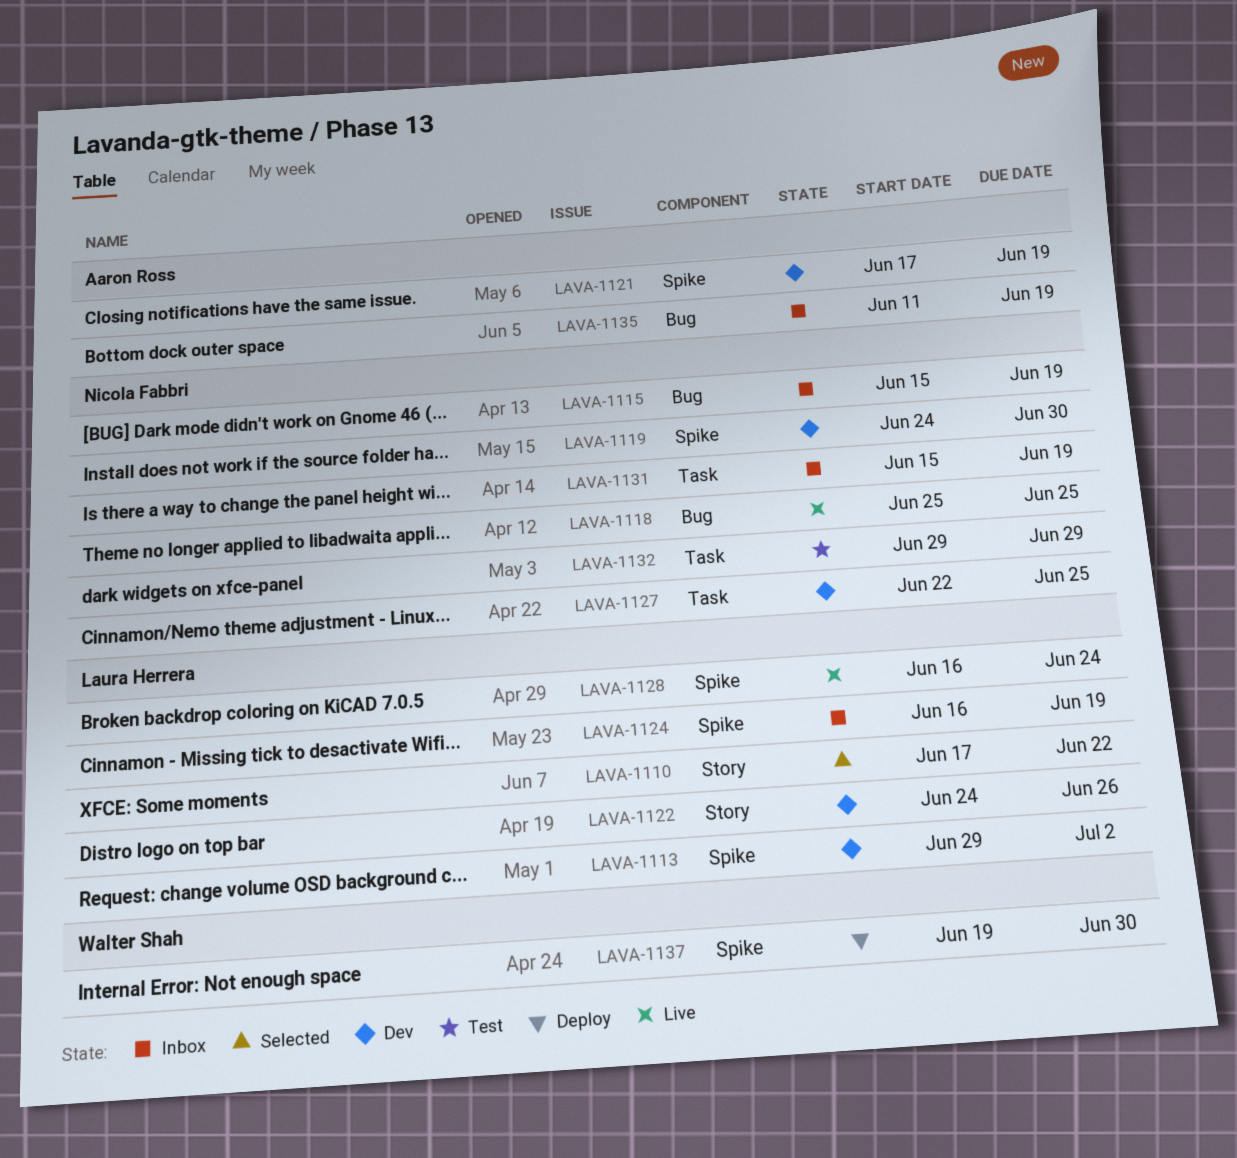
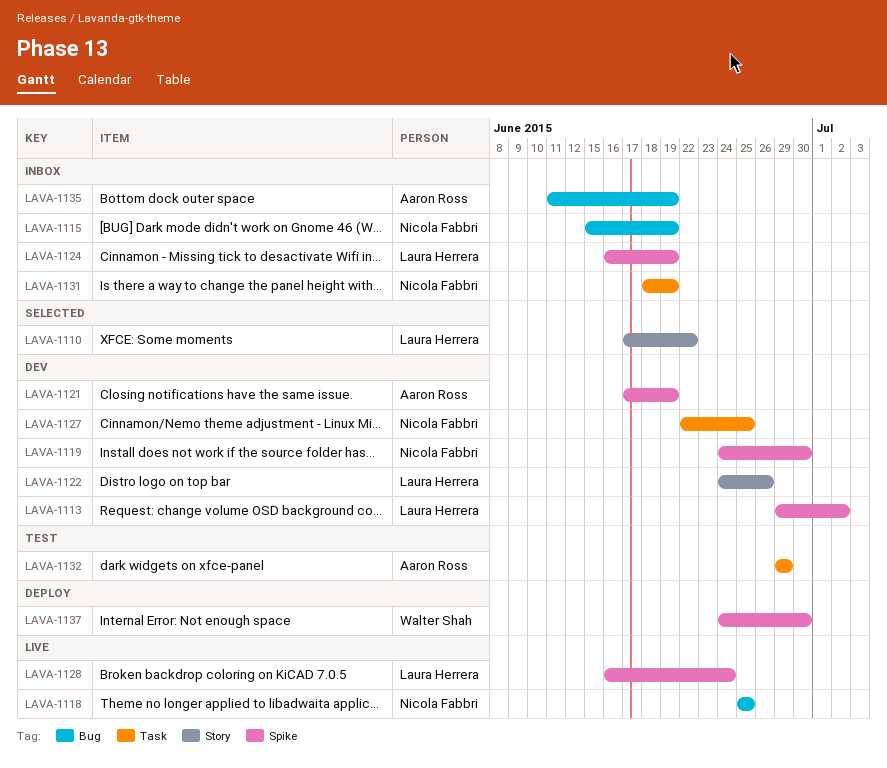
LAVA-1131, start: Jun 15 -> Jun 18
LAVA-1132, owner: Nicola Fabbri -> Aaron Ross
LAVA-1137, start: Jun 19 -> Jun 24

